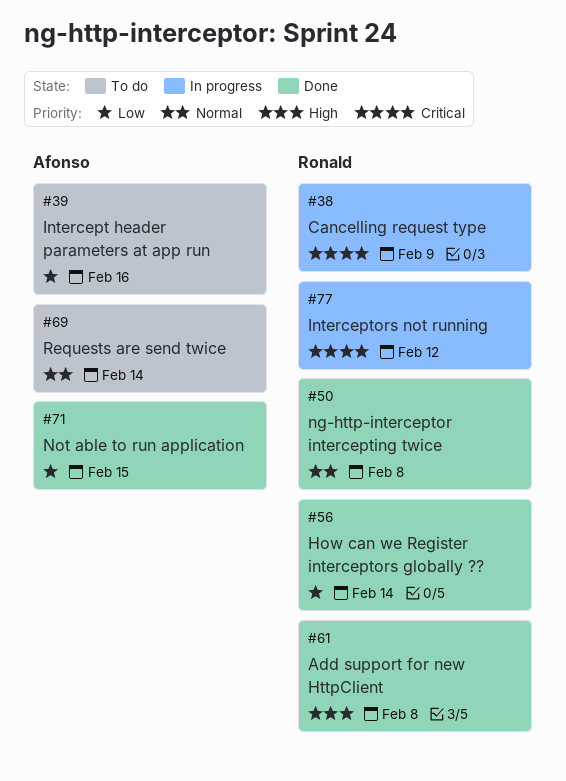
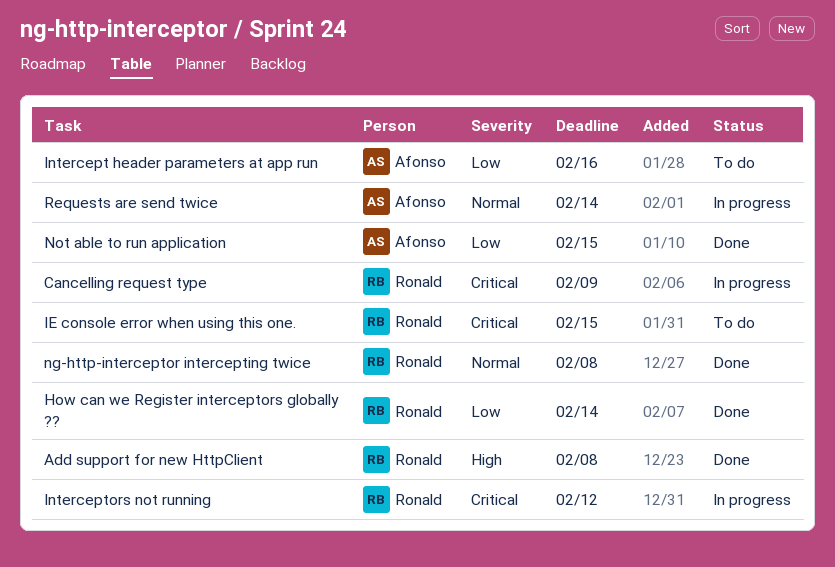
IE console error when using this one.: none -> present
Requests are send twice, status: To do -> In progress

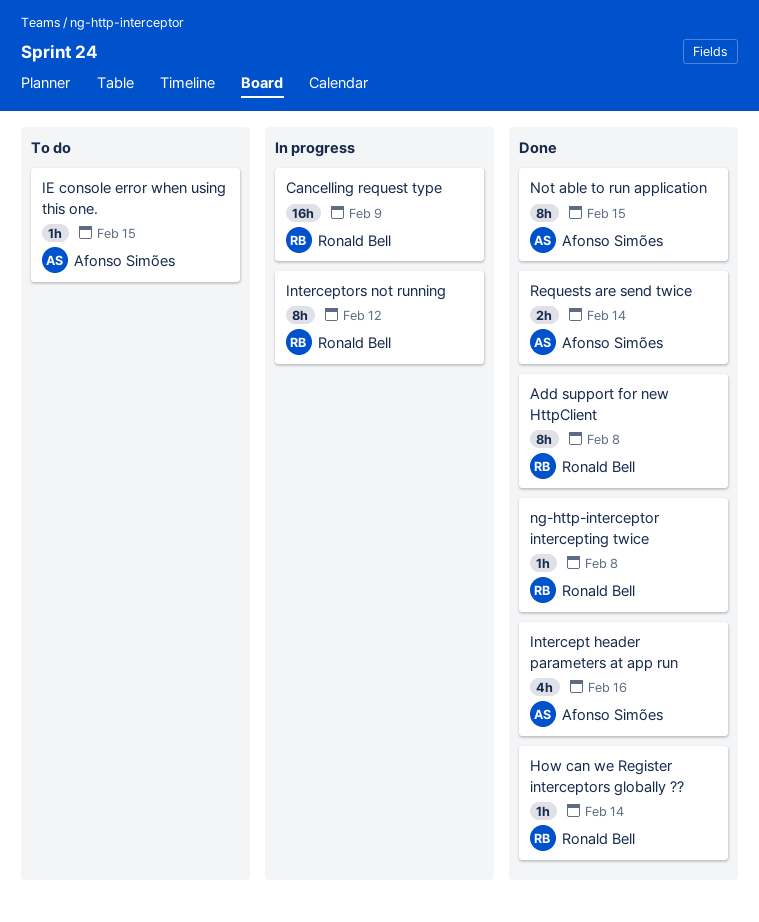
IE console error when using this one., owner: Ronald Bell -> Afonso Simões
Intercept header parameters at app run, status: To do -> Done
Requests are send twice, status: In progress -> Done

